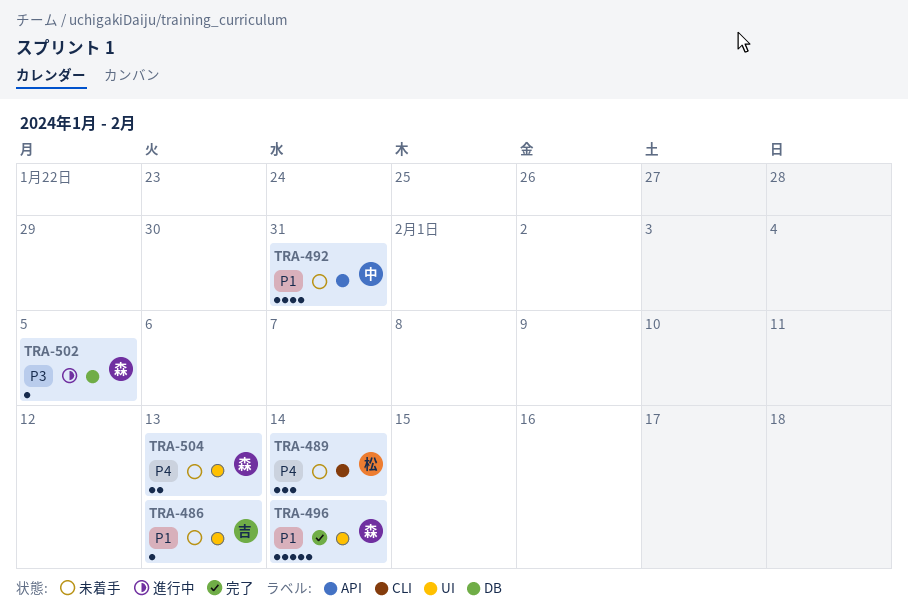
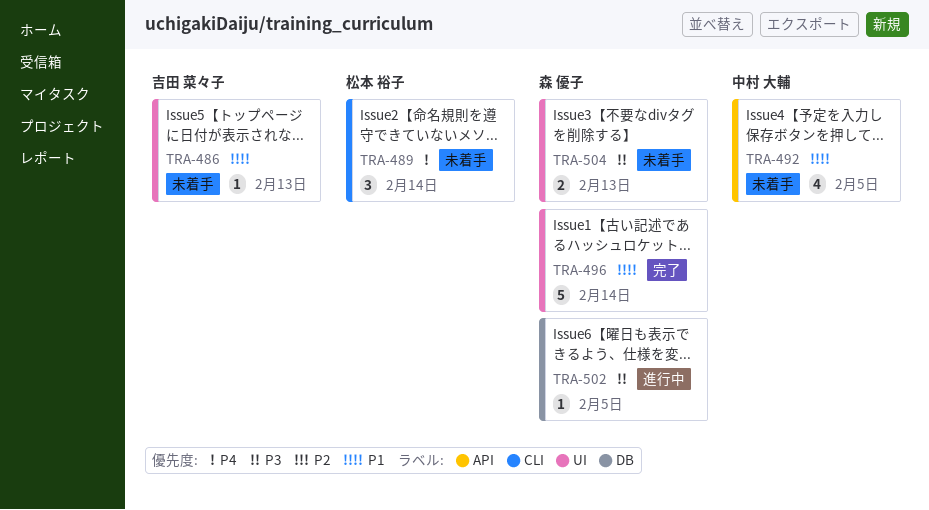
TRA-492, due: Jan 31 -> Feb 5
TRA-504, priority: P4 -> P3

